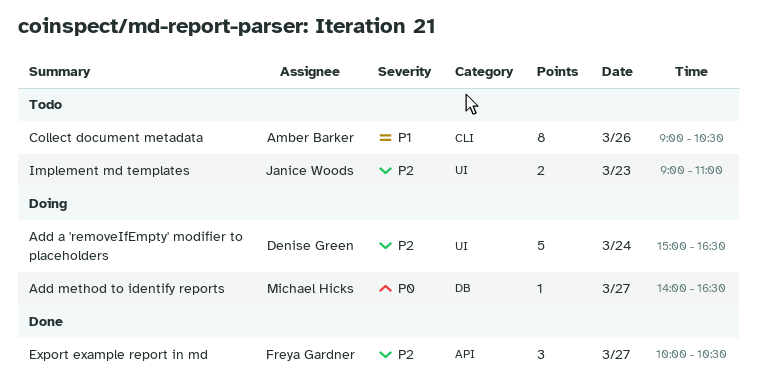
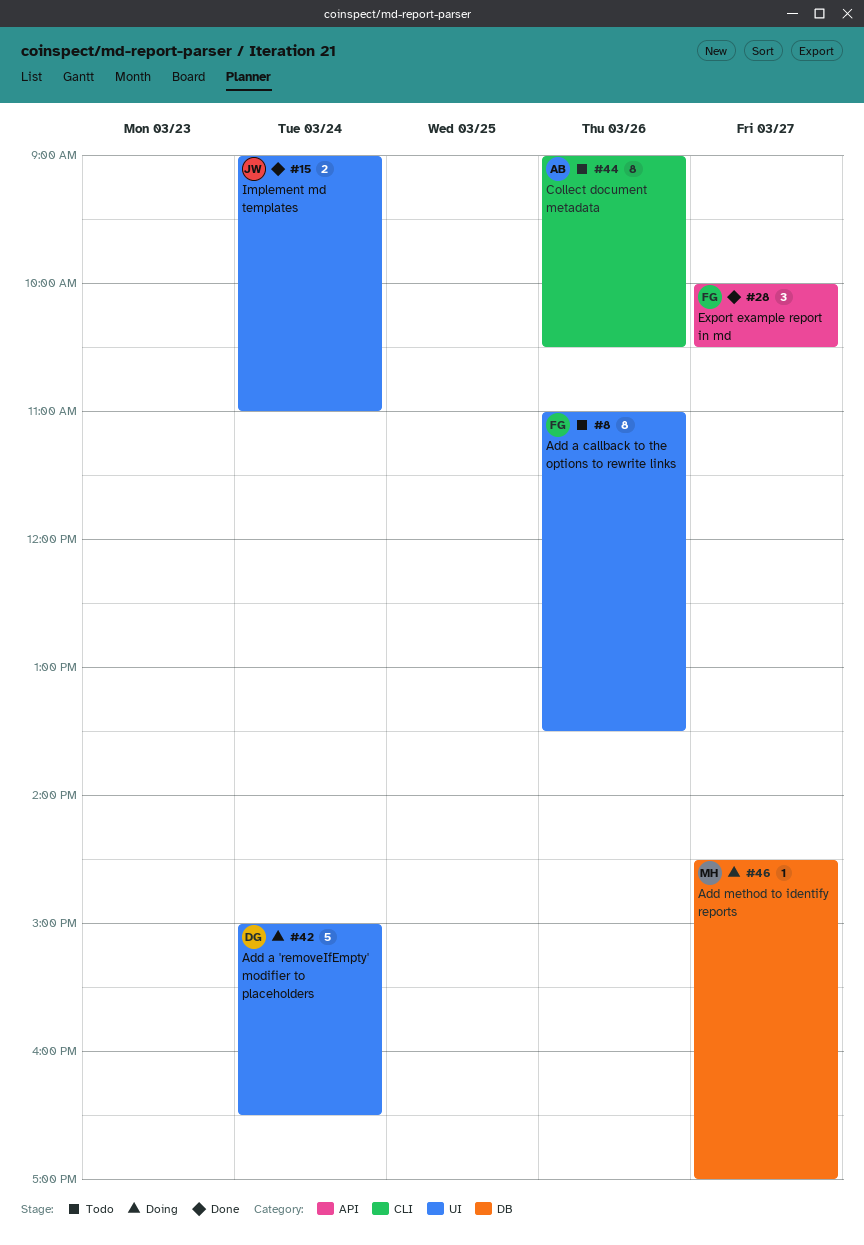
Add a callback to the options to rewrite links: none -> present
Add method to identify reports, begins: 14:00 -> 14:30
Add method to identify reports, ends: 16:30 -> 17:00
Implement md templates, status: Todo -> Done
Implement md templates, day: Mar 23 -> Mar 24

